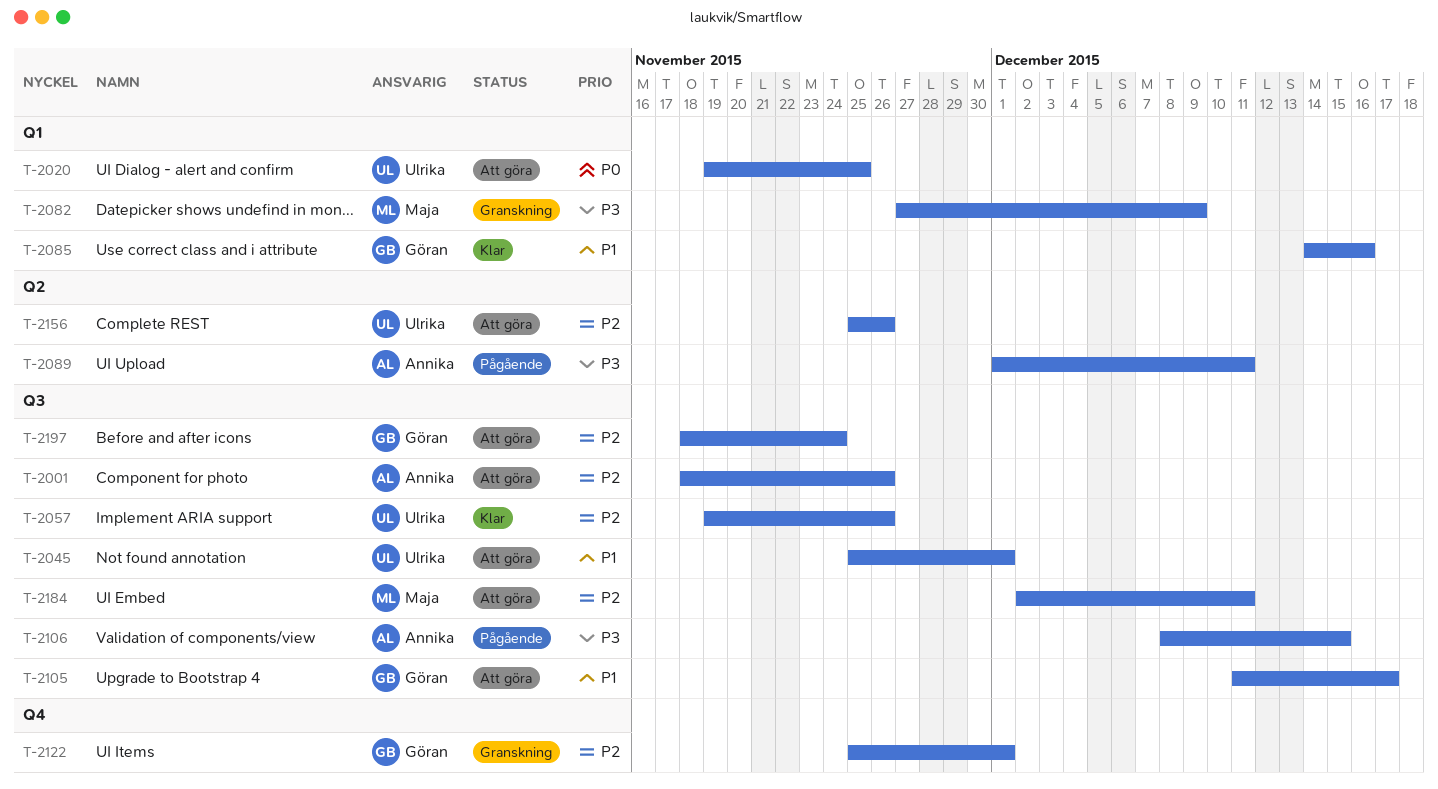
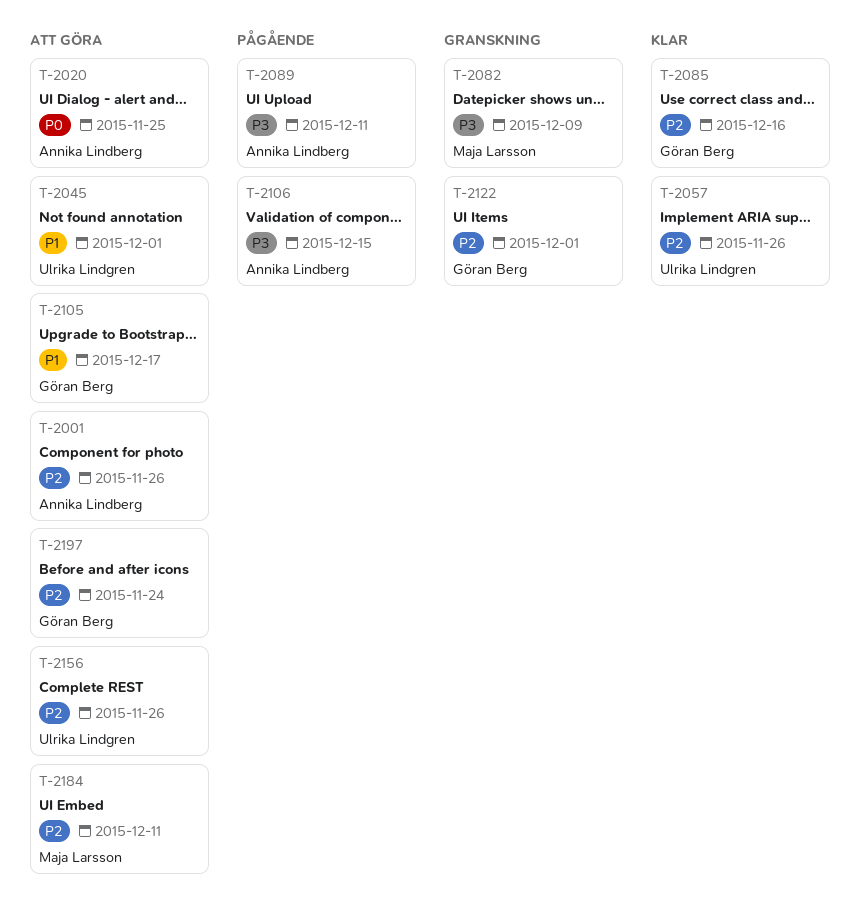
T-2020, owner: Ulrika Lindgren -> Annika Lindberg
T-2085, priority: P1 -> P2

